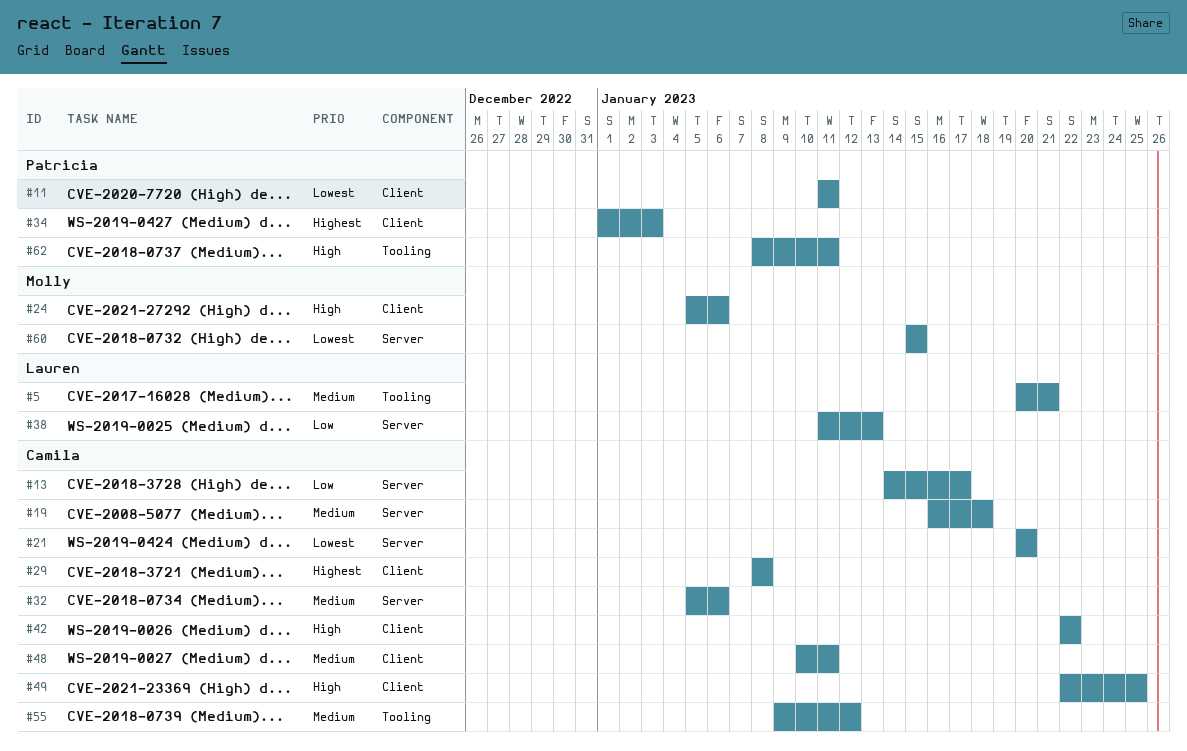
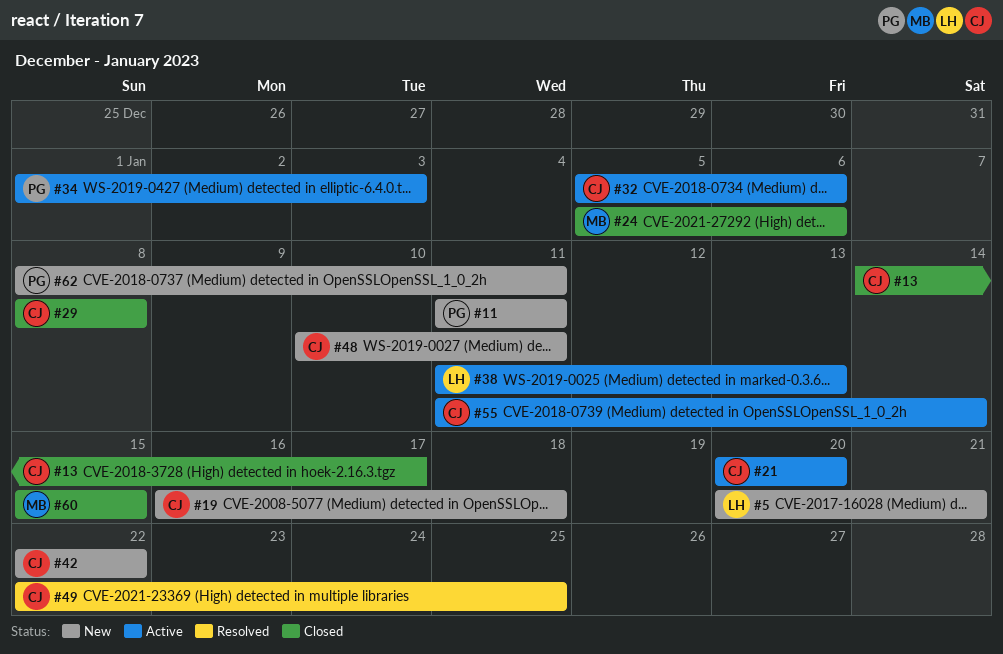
#55, start: Jan 9 -> Jan 11
#55, due: Jan 12 -> Jan 14

